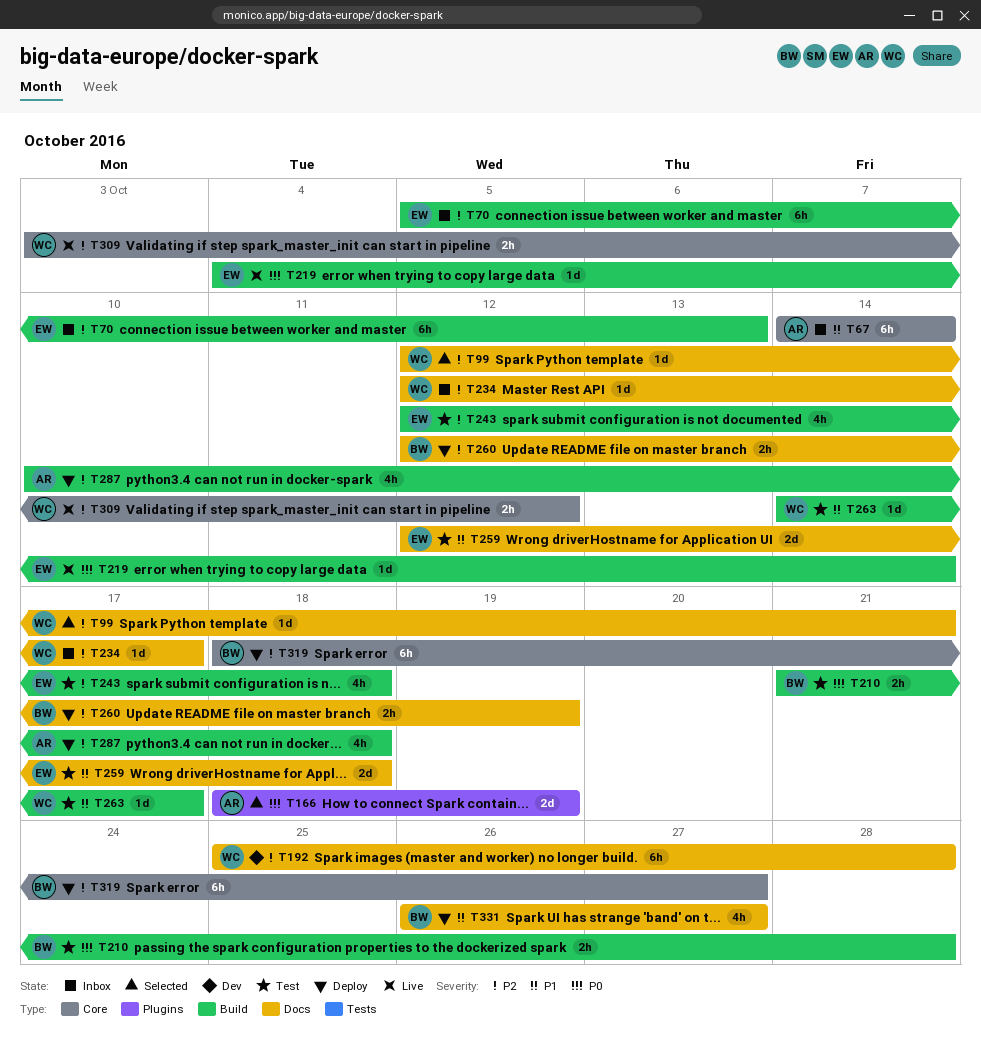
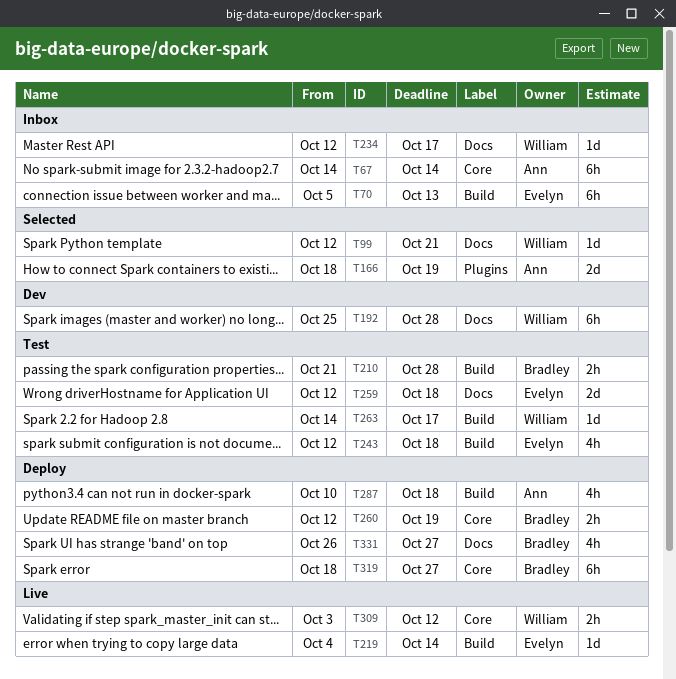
T260, label: Docs -> Core

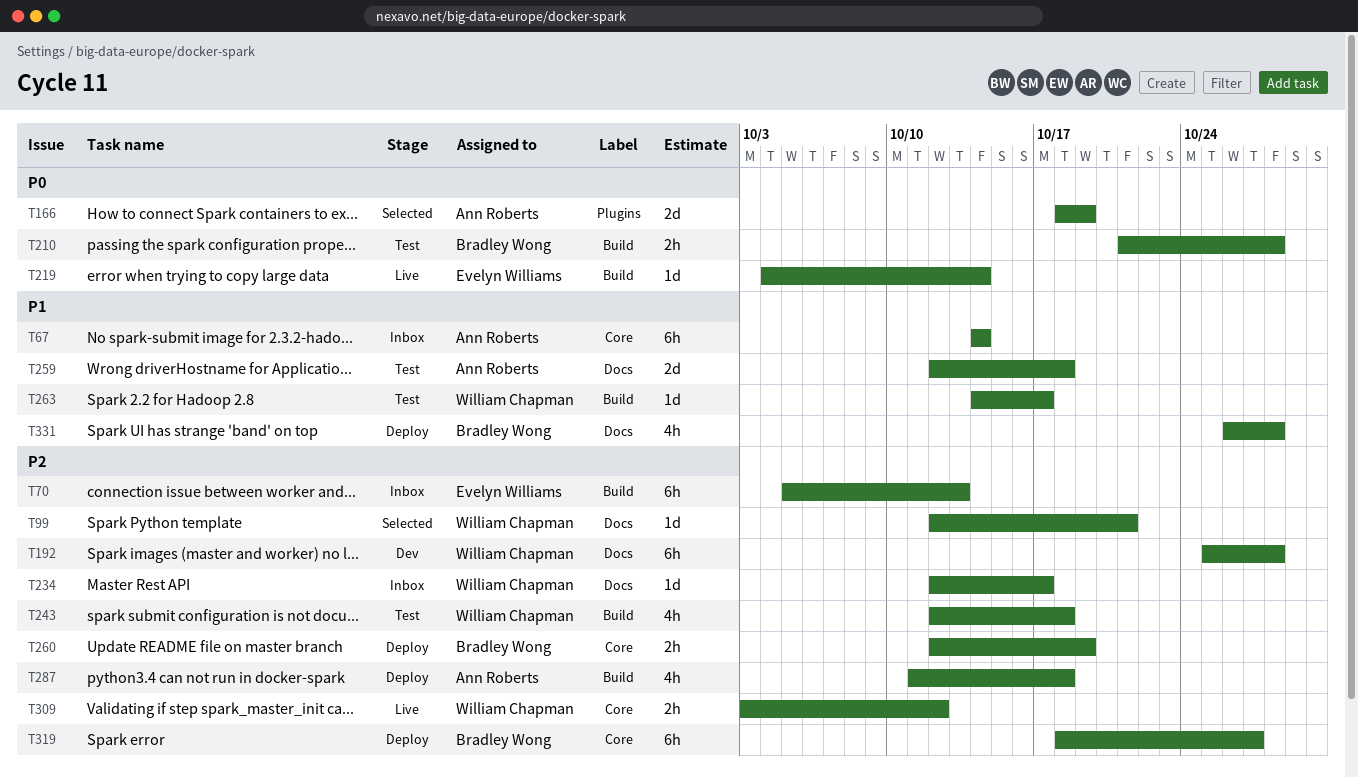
T243, owner: Evelyn Williams -> William Chapman
T259, owner: Evelyn Williams -> Ann Roberts
T287, start: Oct 10 -> Oct 11
T331, due: Oct 27 -> Oct 28

